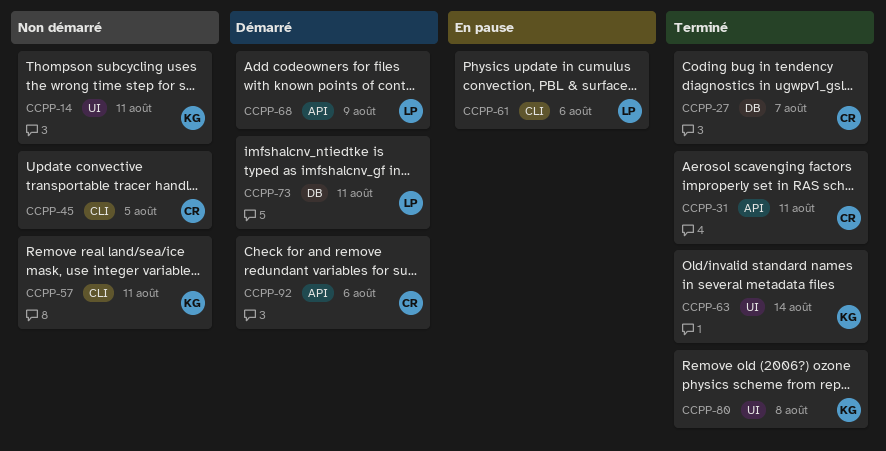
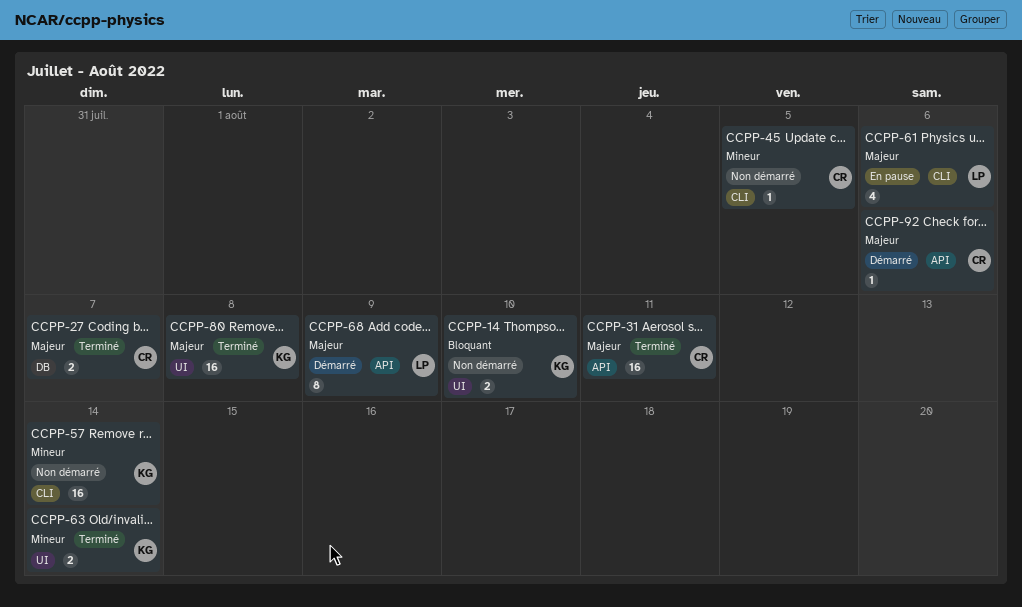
CCPP-14, due: Aug 11 -> Aug 10
CCPP-57, due: Aug 11 -> Aug 14
CCPP-73: present -> none

